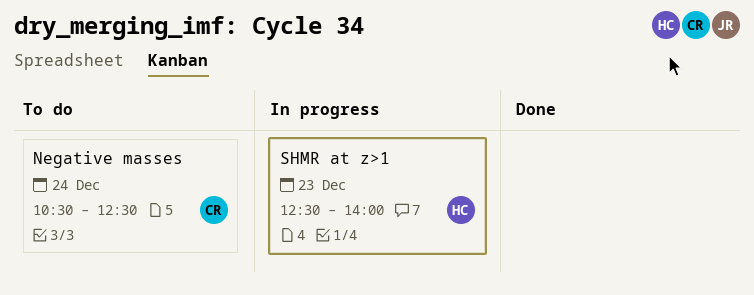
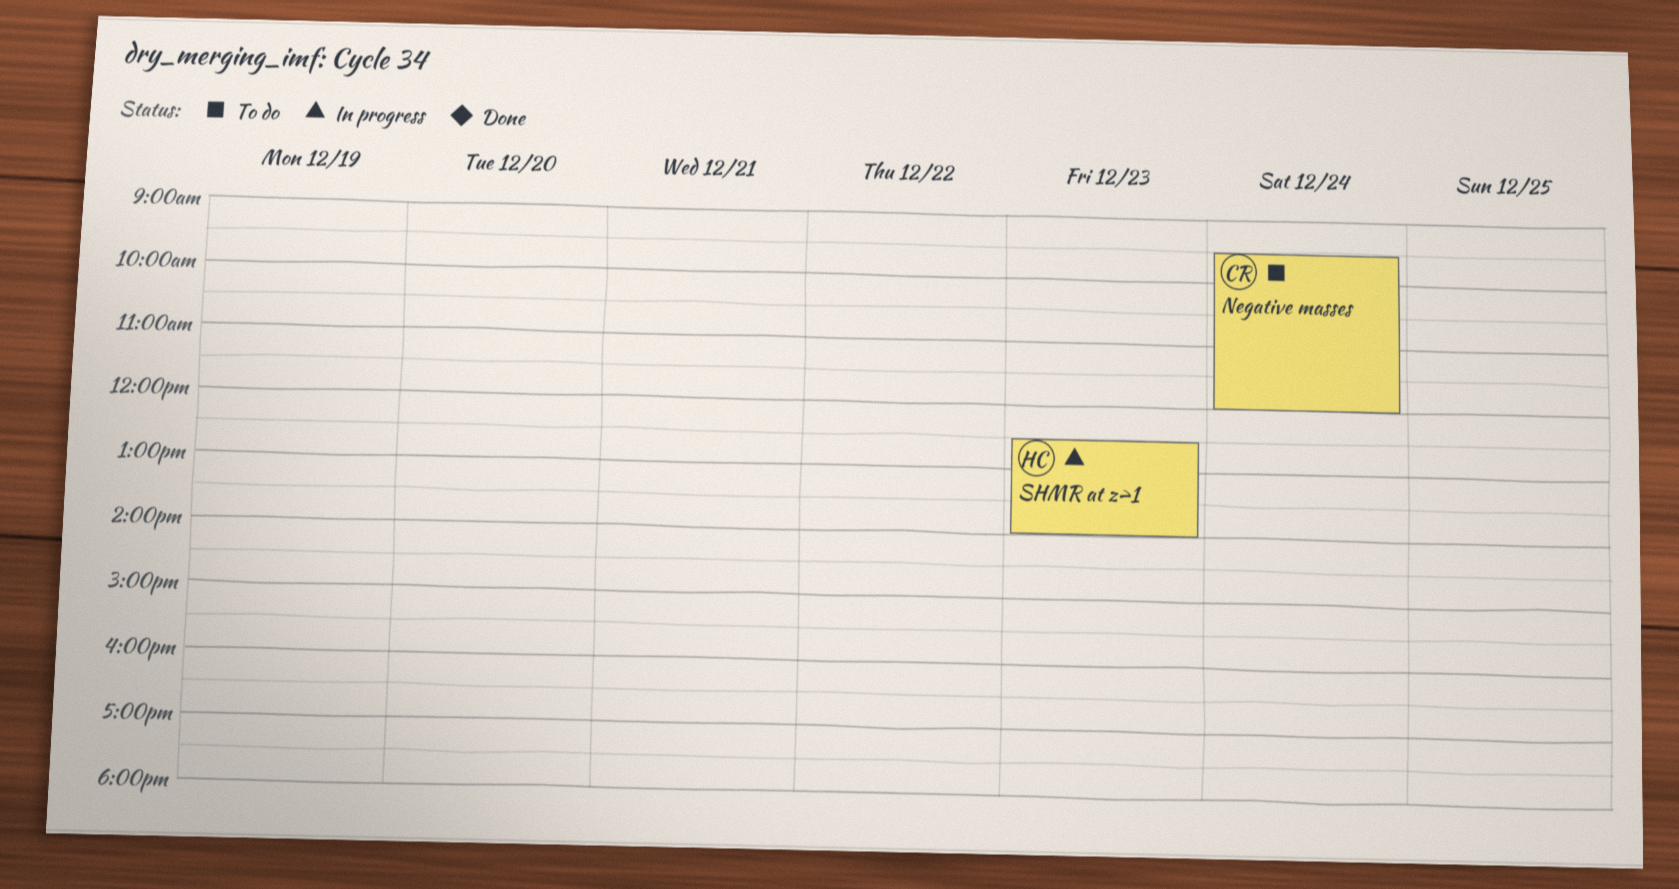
Negative masses, begins: 10:30 -> 09:30
Negative masses, ends: 12:30 -> 12:00

